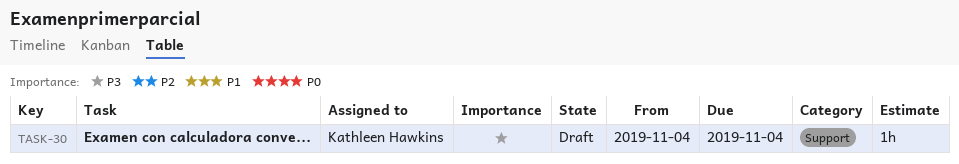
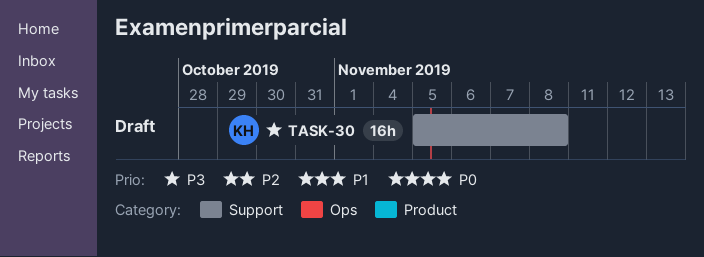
TASK-30, estimate: 1h -> 16h
TASK-30, start: Nov 4 -> Nov 5
TASK-30, due: Nov 4 -> Nov 8

